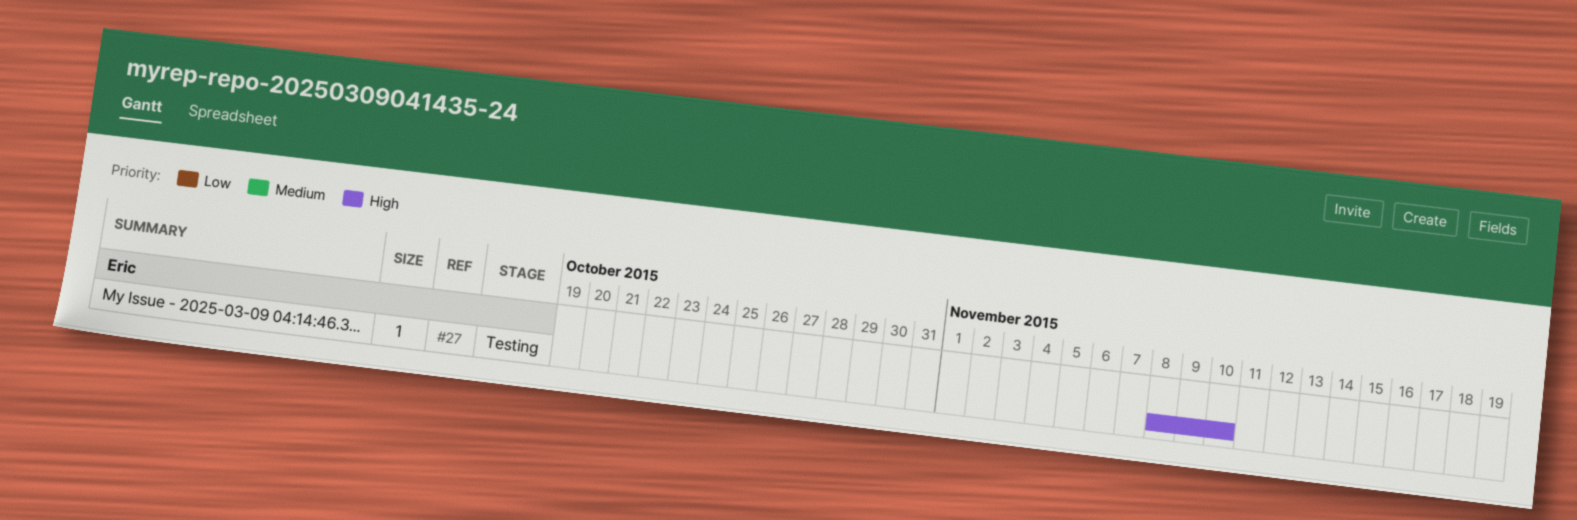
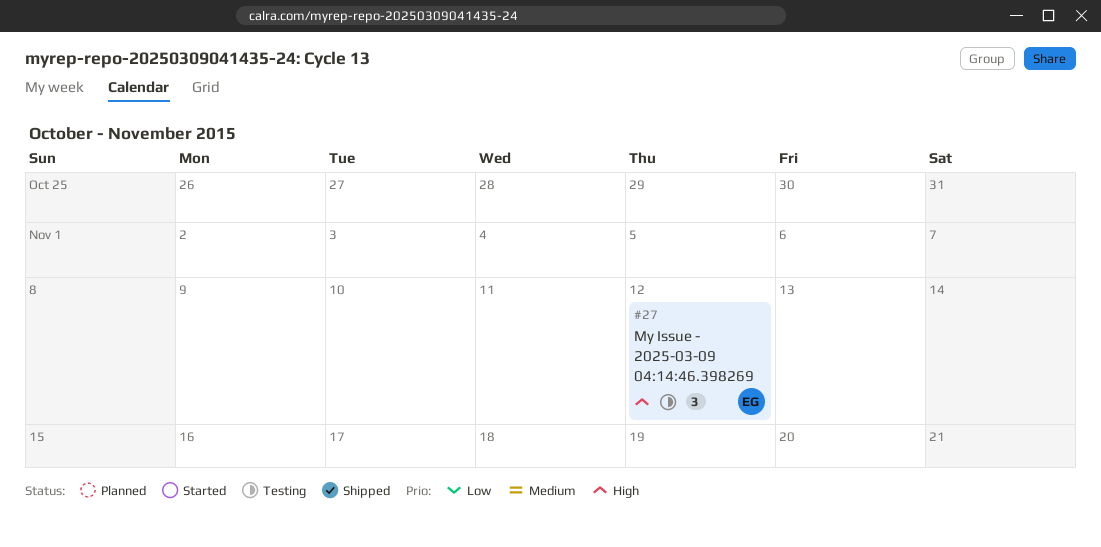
#27, estimate: 1 -> 3
#27, due: Nov 10 -> Nov 12

